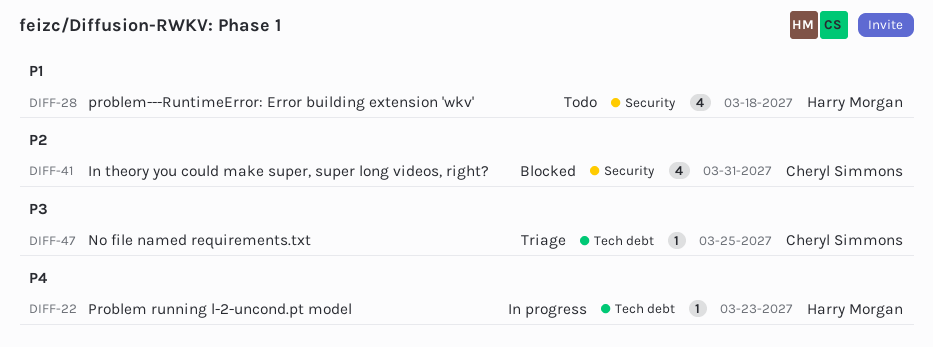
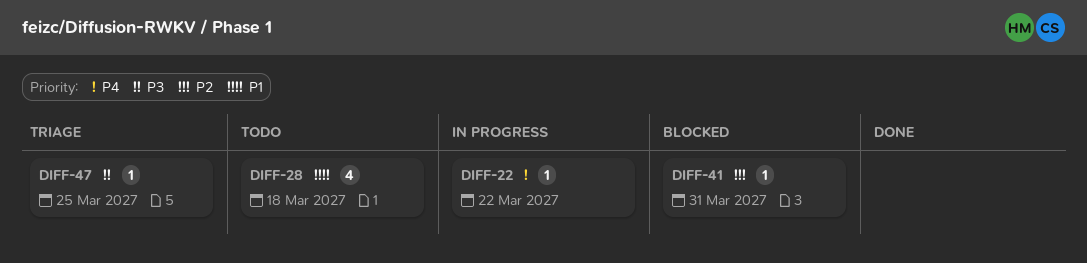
DIFF-22, due: Mar 23 -> Mar 22
DIFF-41, estimate: 4 -> 1

